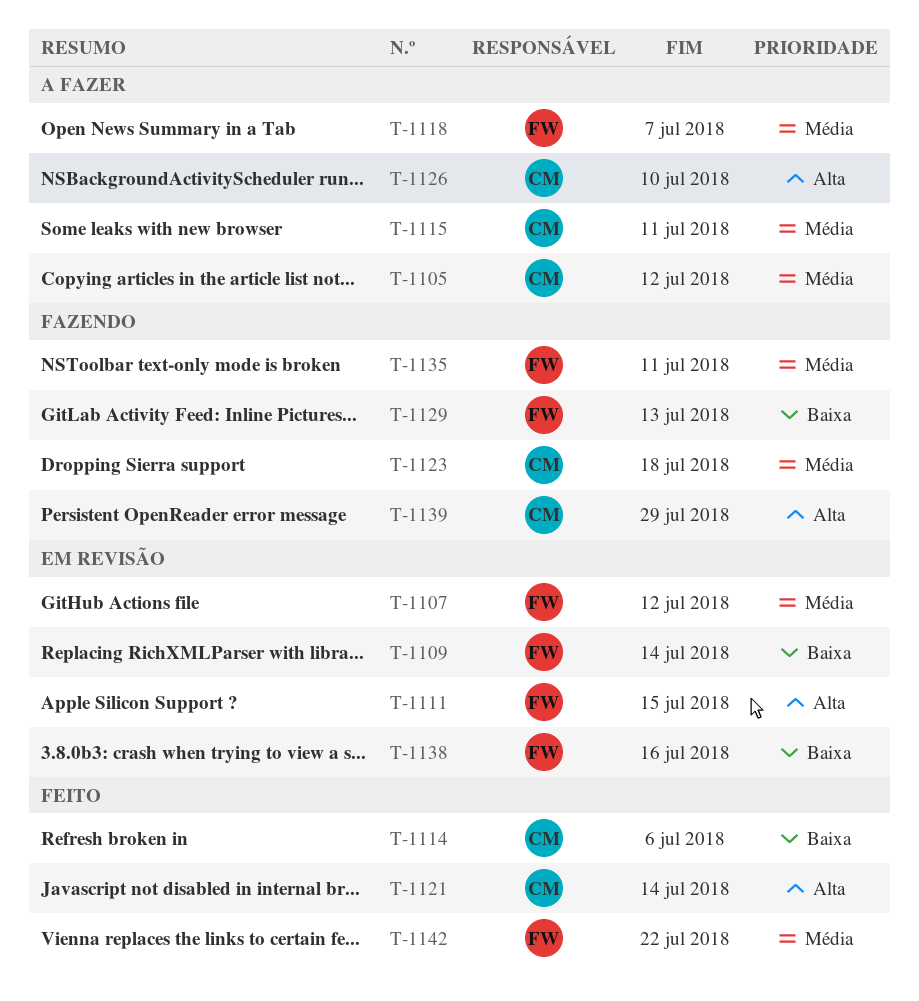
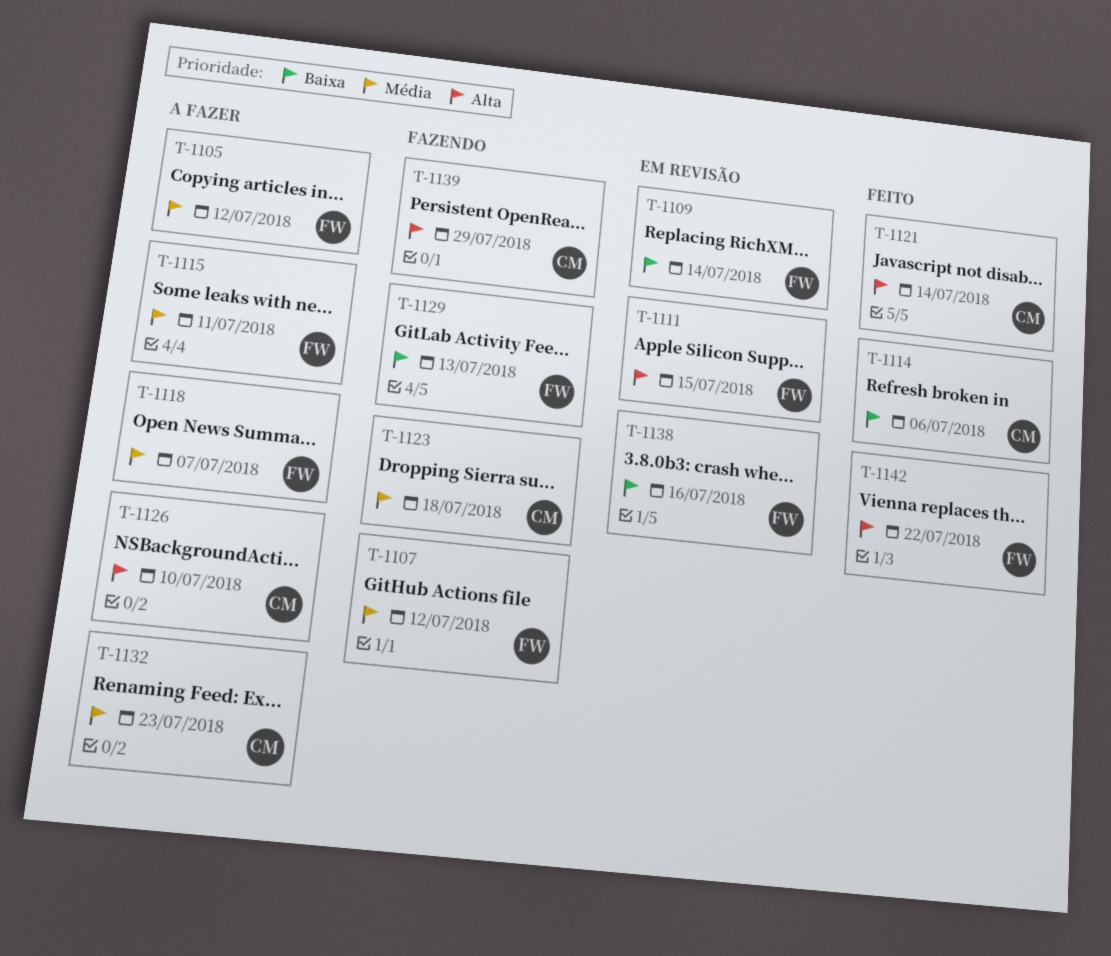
T-1105, owner: CM -> FW
T-1107, status: Em revisão -> Fazendo
T-1115, owner: CM -> FW
T-1132: none -> present
T-1135: present -> none
T-1142, priority: Média -> Alta

